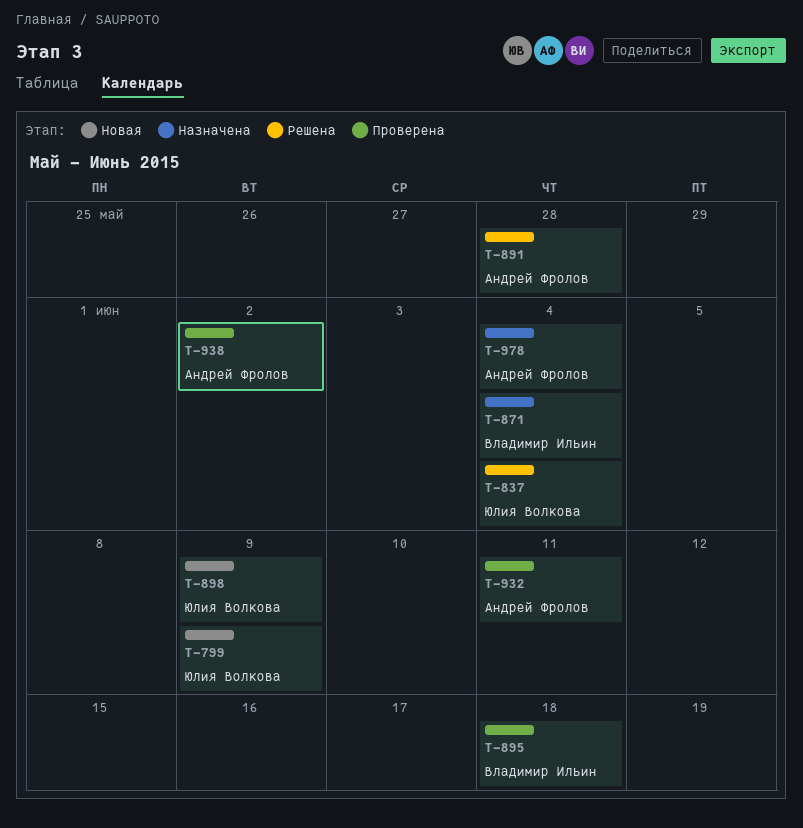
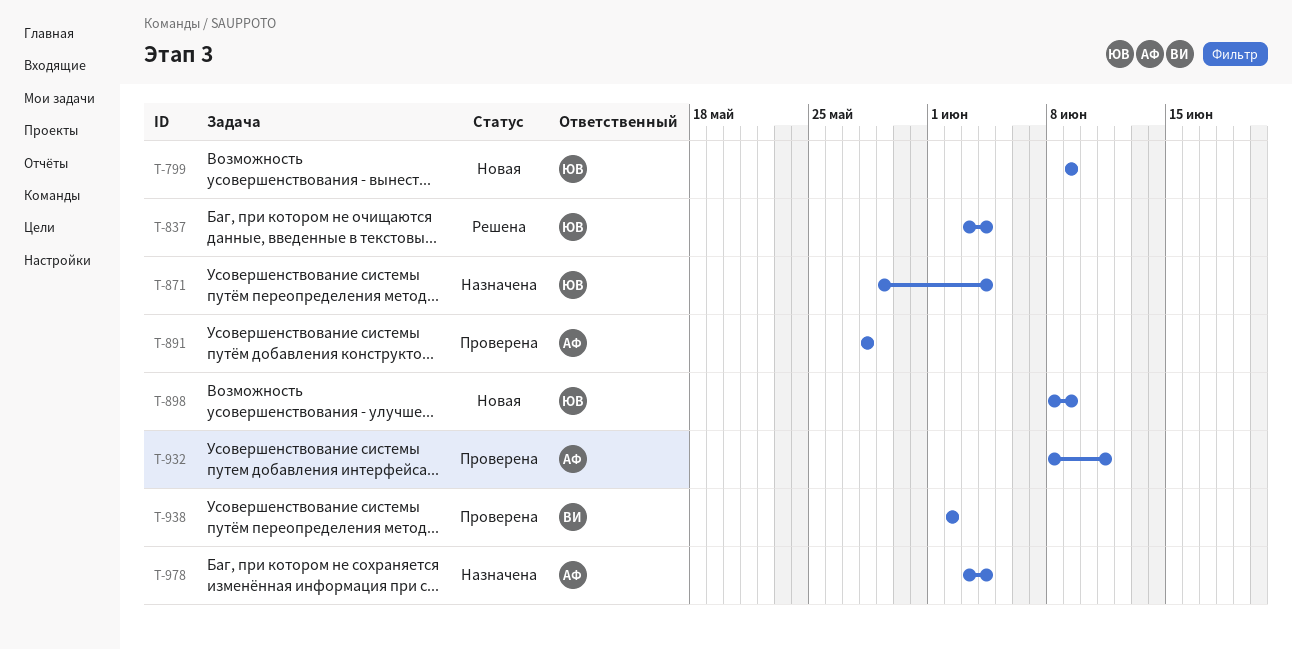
T-871, owner: Владимир Ильин -> Юлия Волкова
T-891, status: Решена -> Проверена
T-895: present -> none
T-938, owner: Андрей Фролов -> Владимир Ильин

